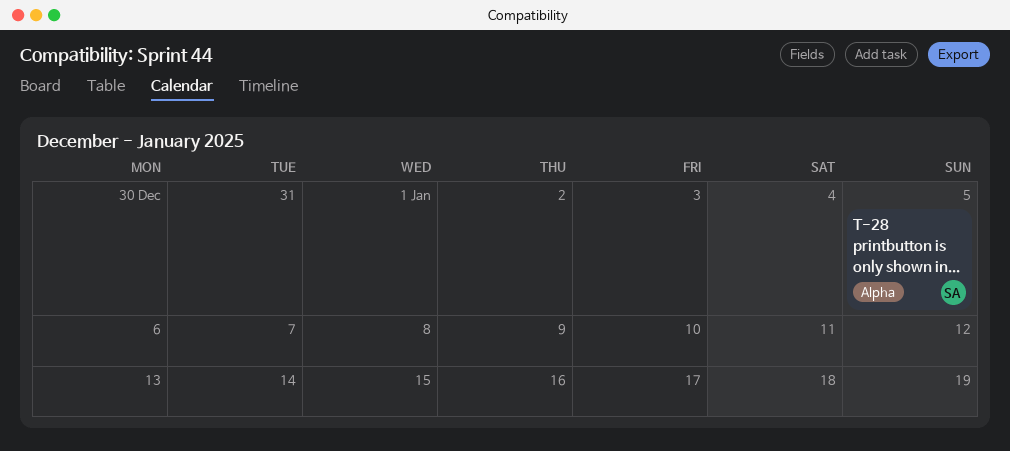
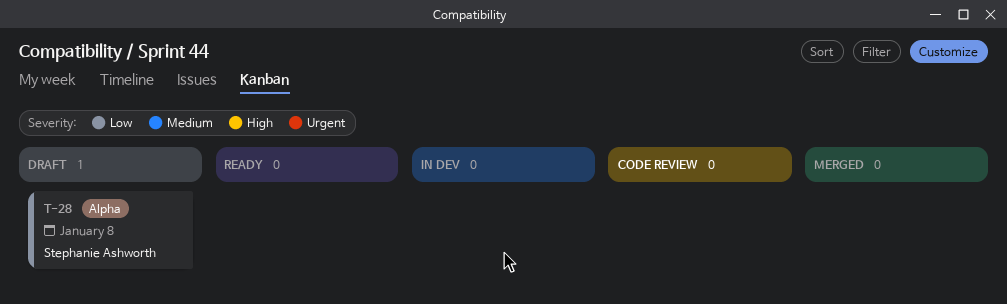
T-28, due: Jan 5 -> Jan 8

